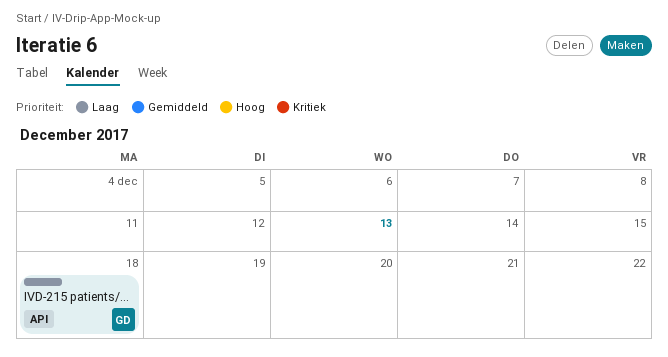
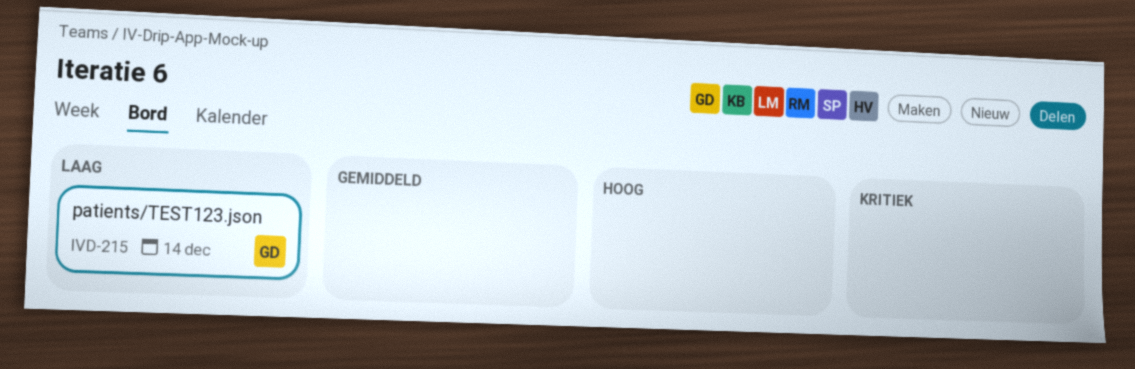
IVD-215, due: Dec 18 -> Dec 14

